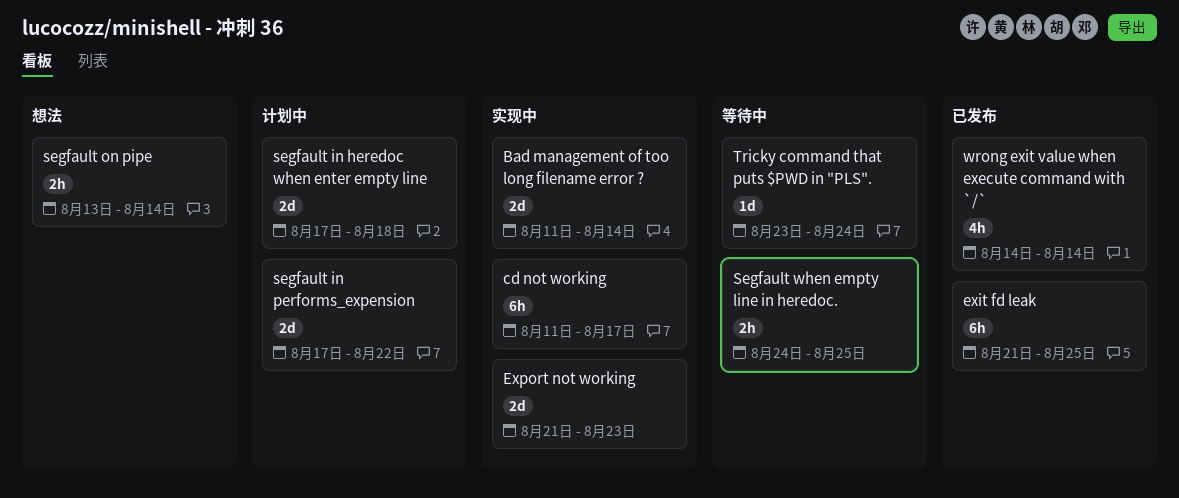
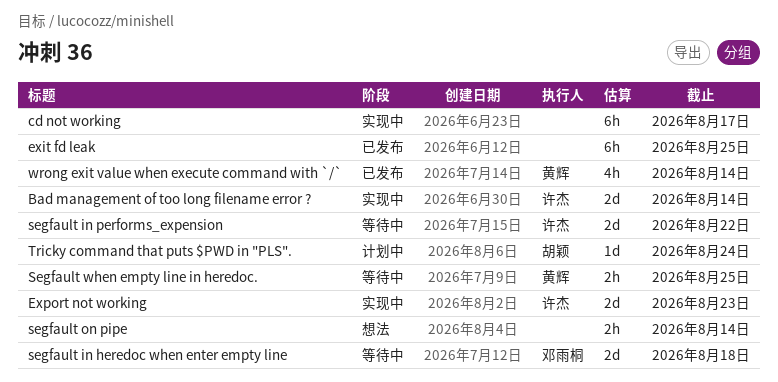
segfault in heredoc when enter empty line, status: 计划中 -> 等待中
segfault in performs_expension, status: 计划中 -> 等待中
Tricky command that puts $PWD in "PLS"., status: 等待中 -> 计划中

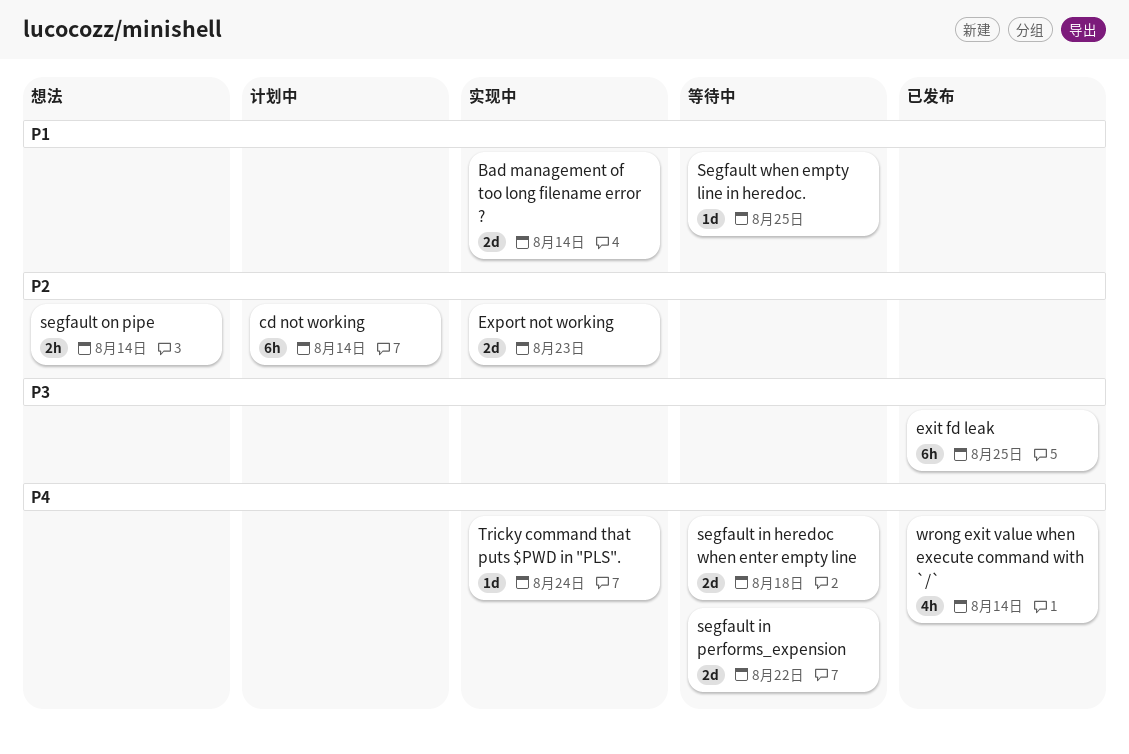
cd not working, status: 实现中 -> 计划中
cd not working, due: Aug 17 -> Aug 14
Segfault when empty line in heredoc., estimate: 2h -> 1d
Tricky command that puts $PWD in "PLS"., status: 计划中 -> 实现中

